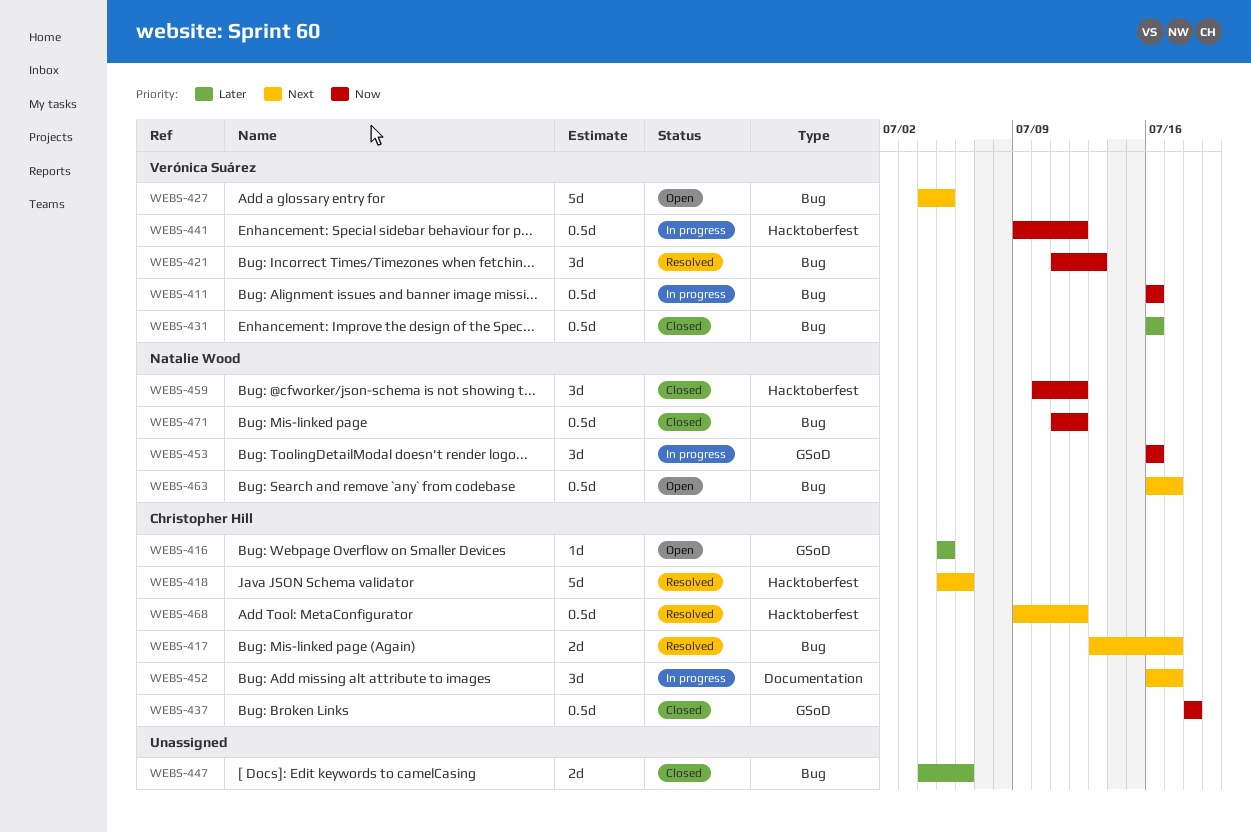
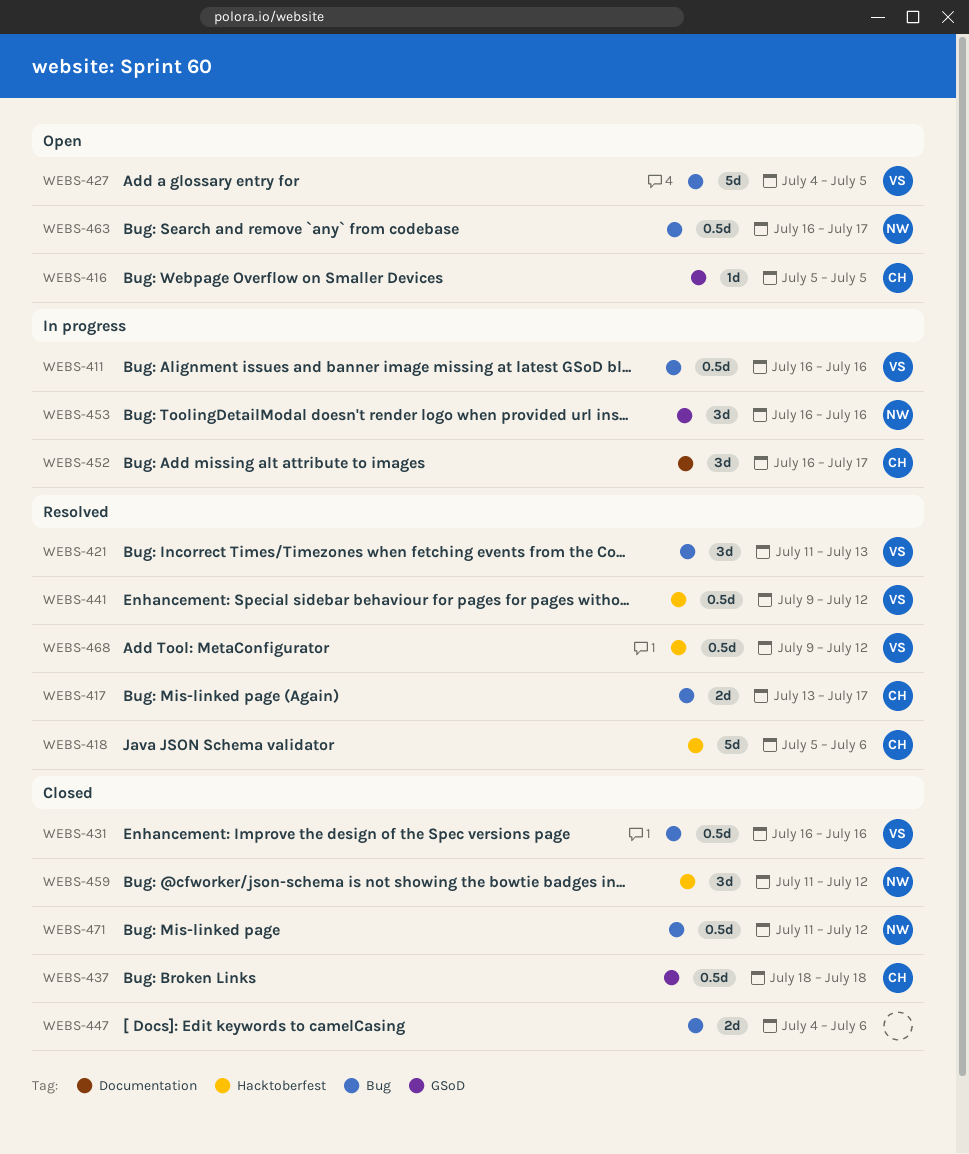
WEBS-441, status: In progress -> Resolved
WEBS-459, start: Jul 10 -> Jul 11
WEBS-468, owner: Christopher Hill -> Verónica Suárez

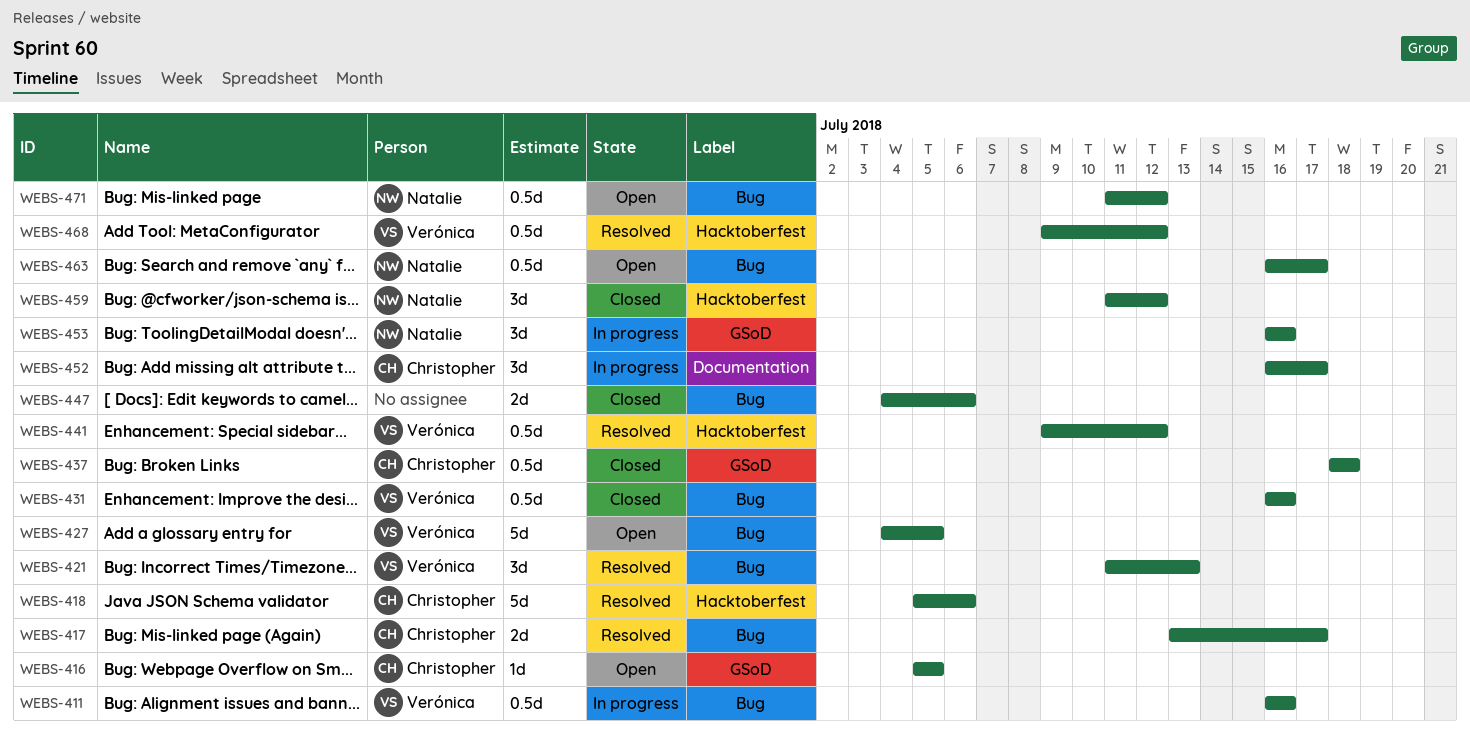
WEBS-471, status: Closed -> Open

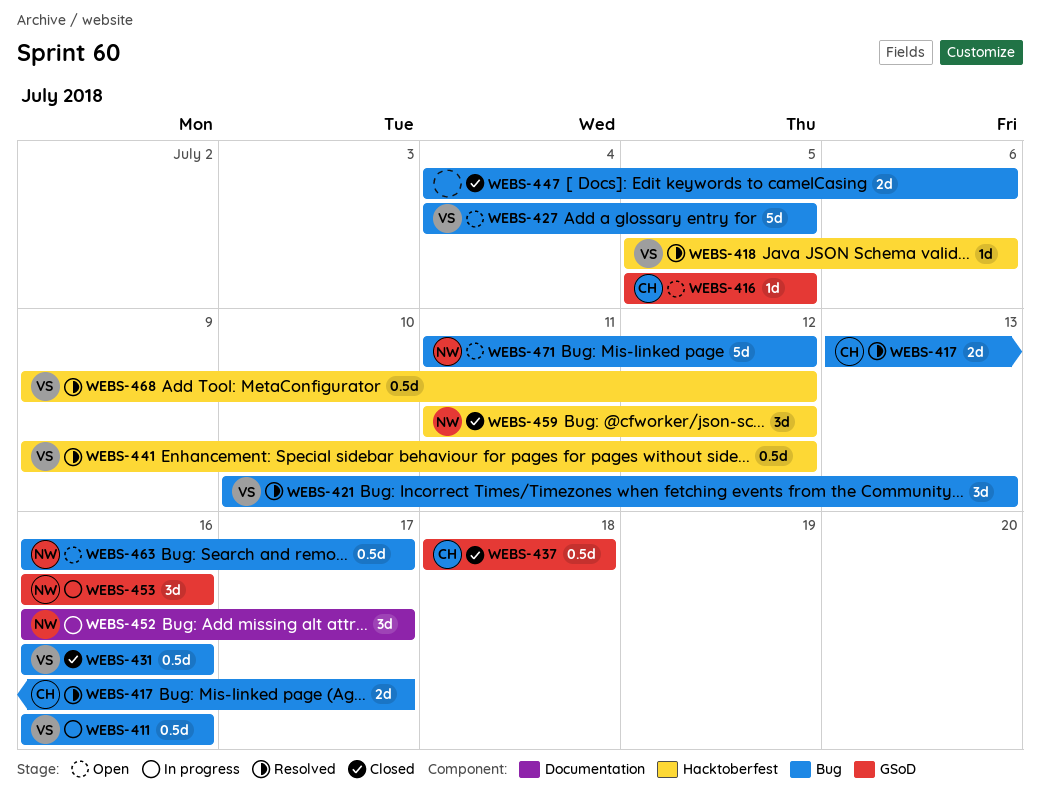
WEBS-418, owner: Christopher -> Verónica
WEBS-418, estimate: 5d -> 1d
WEBS-421, start: Jul 11 -> Jul 10
WEBS-452, owner: Christopher -> Natalie
WEBS-471, estimate: 0.5d -> 5d

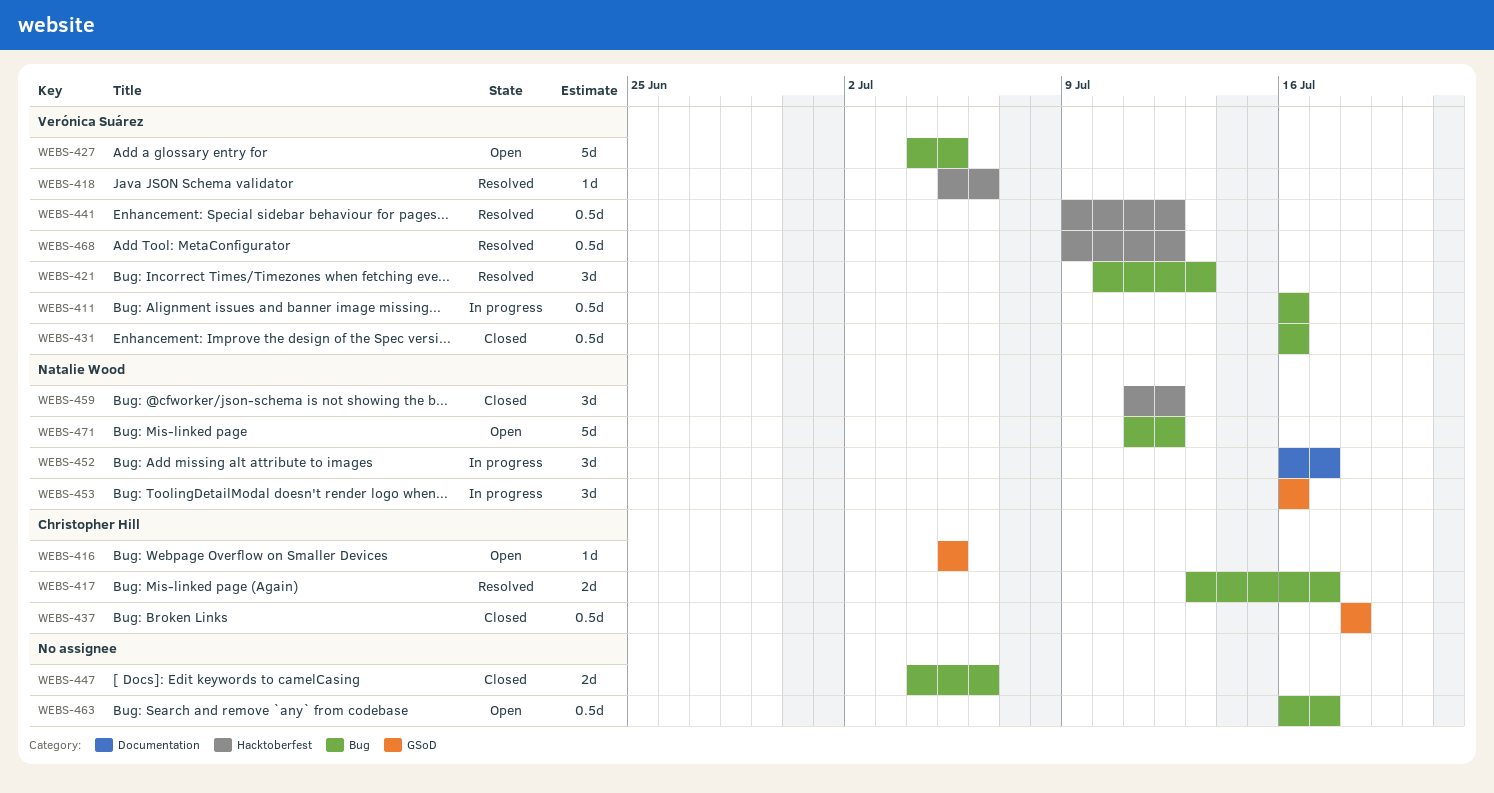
WEBS-463, owner: Natalie Wood -> none

